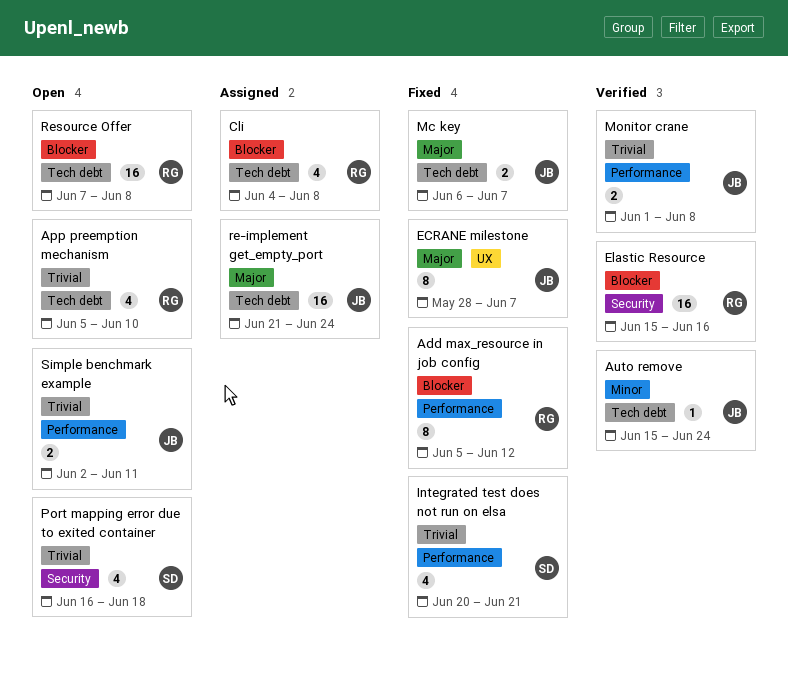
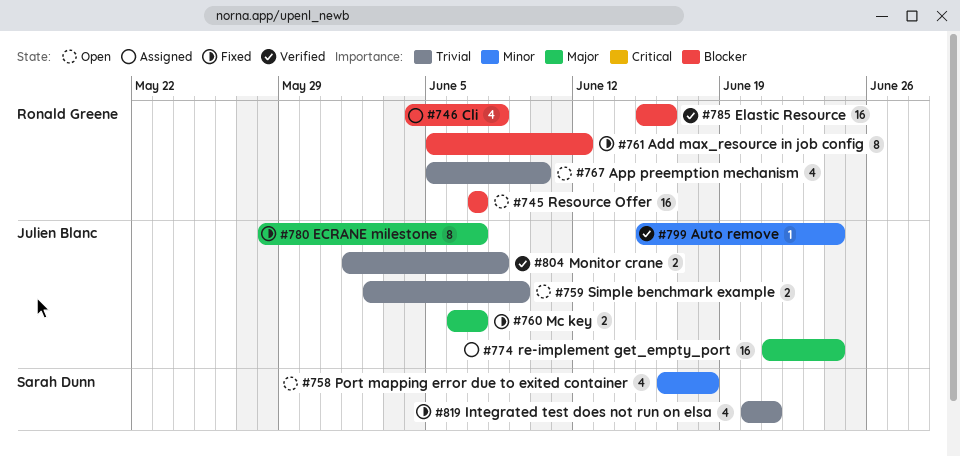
Port mapping error due to exited container, priority: Trivial -> Minor
Resource Offer, due: Jun 8 -> Jun 7
Simple benchmark example, due: Jun 11 -> Jun 9

